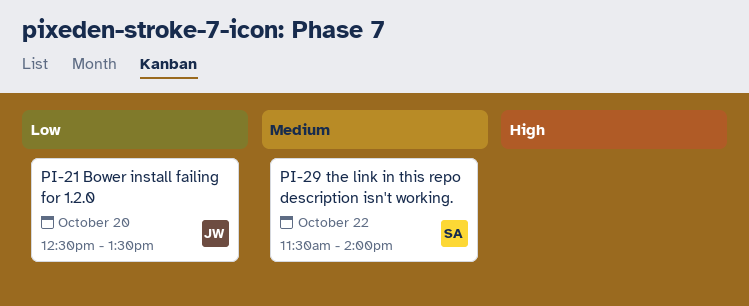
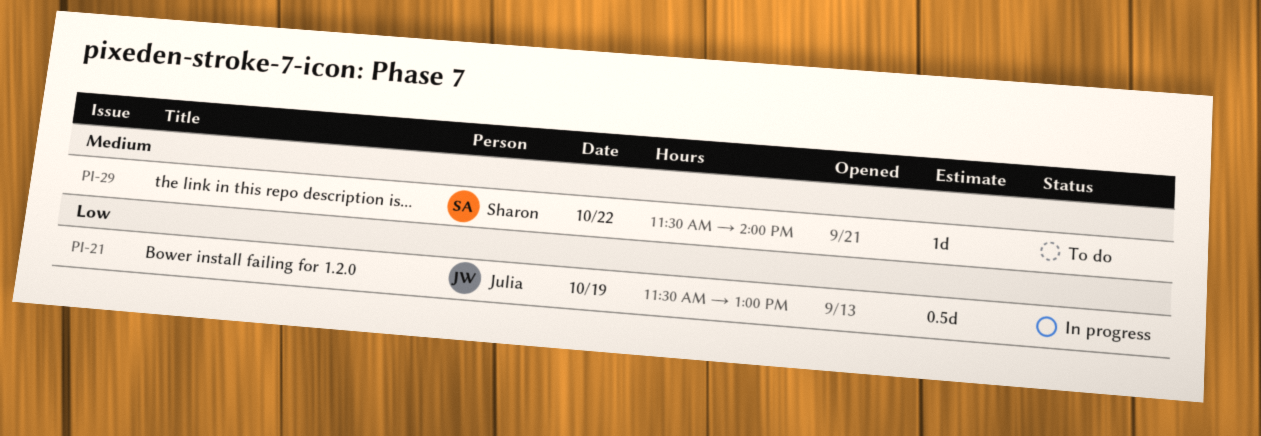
PI-21, day: Oct 20 -> Oct 19
PI-21, begins: 12:30 -> 11:30
PI-21, ends: 13:30 -> 13:00

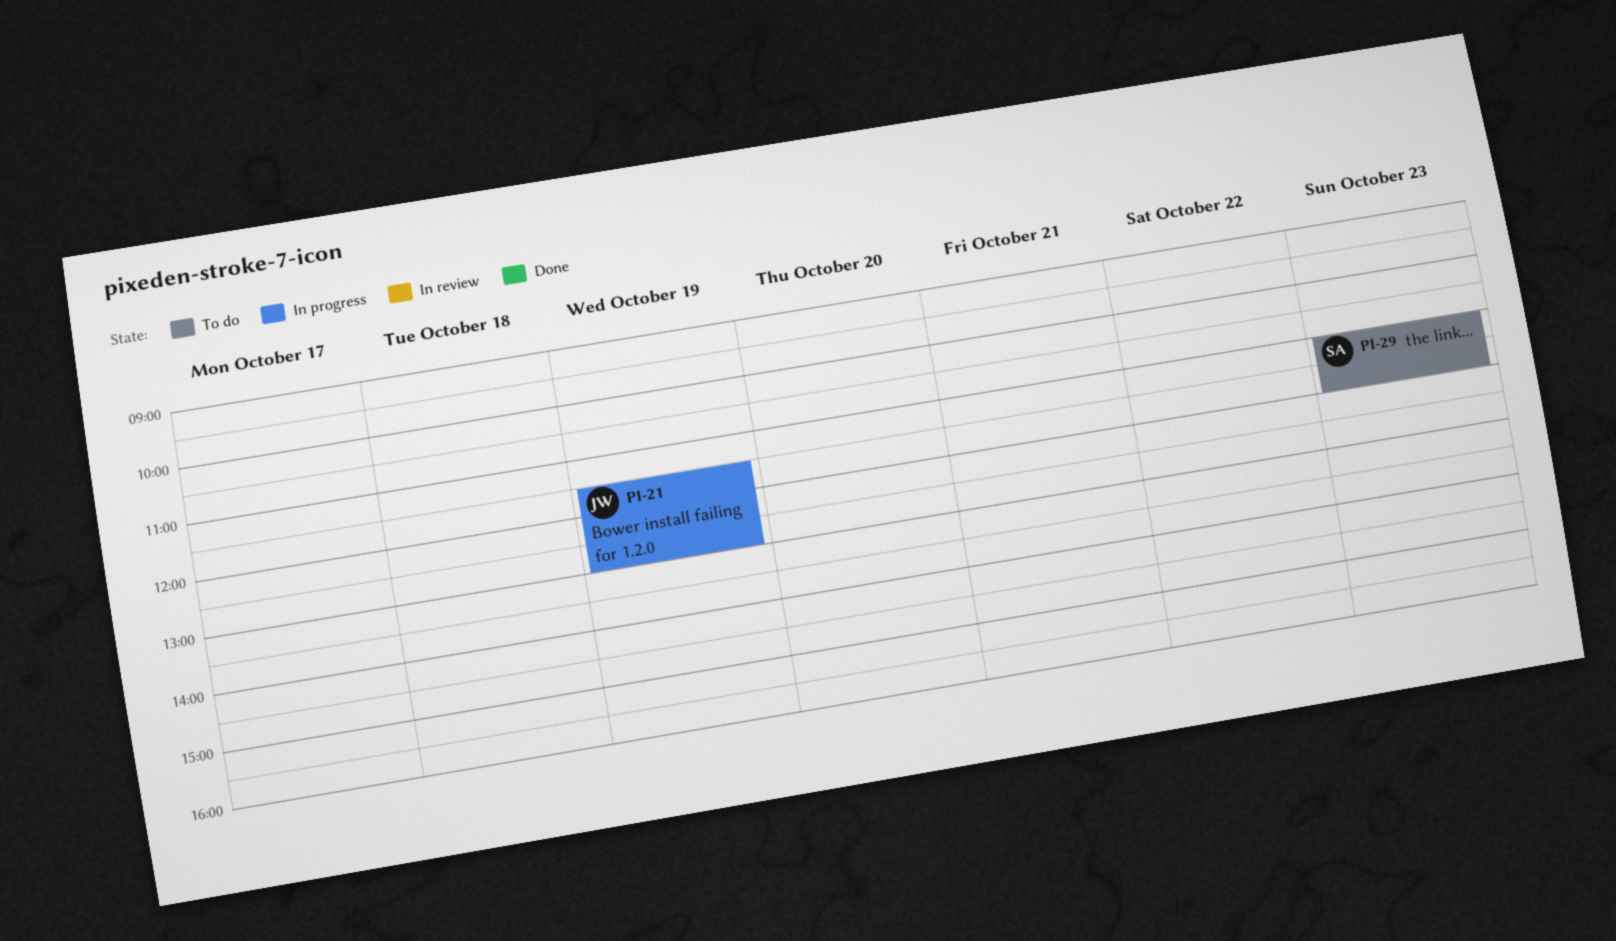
PI-29, day: Oct 22 -> Oct 23
PI-29, begins: 11:30 -> 11:00
PI-29, ends: 14:00 -> 12:00

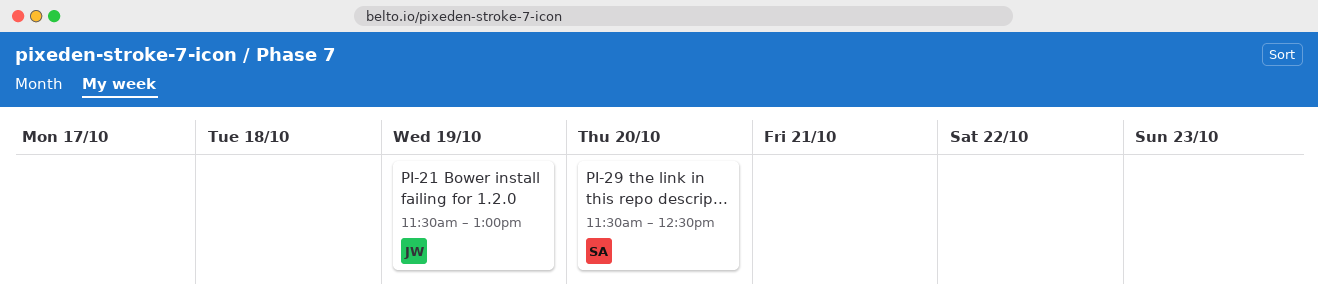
PI-29, day: Oct 23 -> Oct 20
PI-29, begins: 11:00 -> 11:30
PI-29, ends: 12:00 -> 12:30

